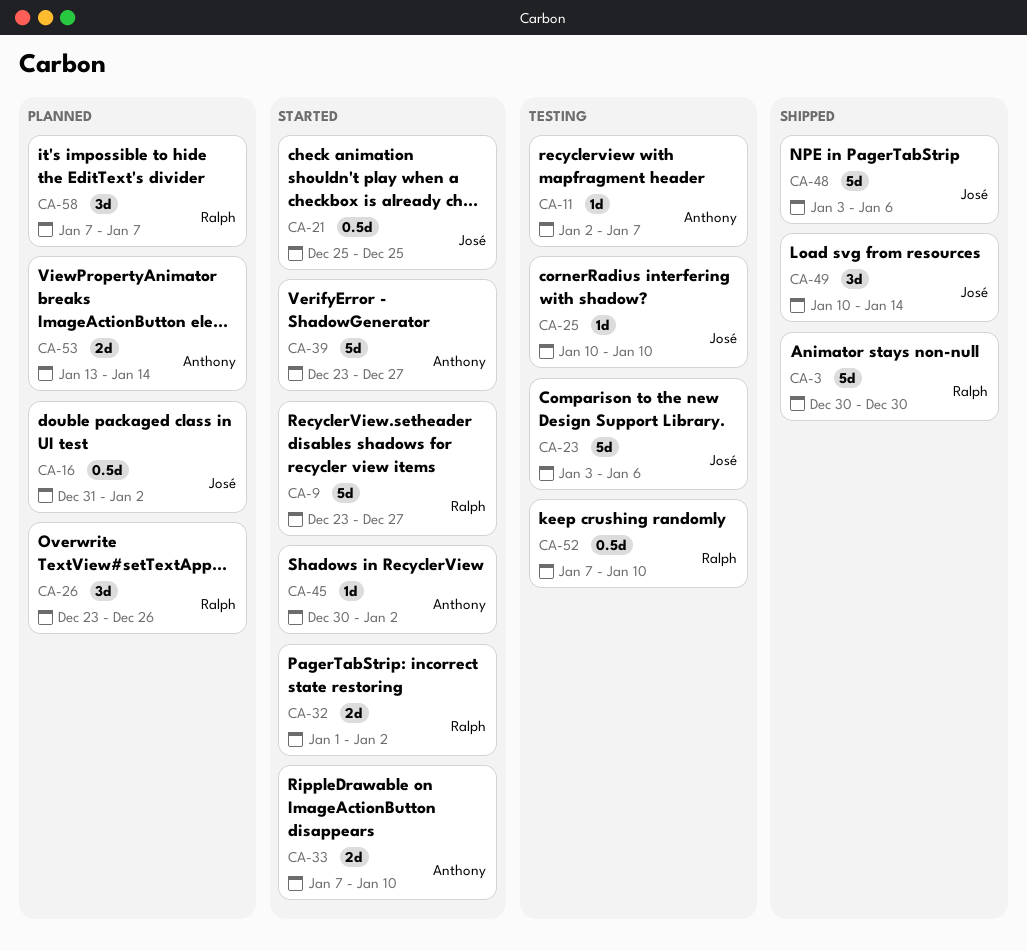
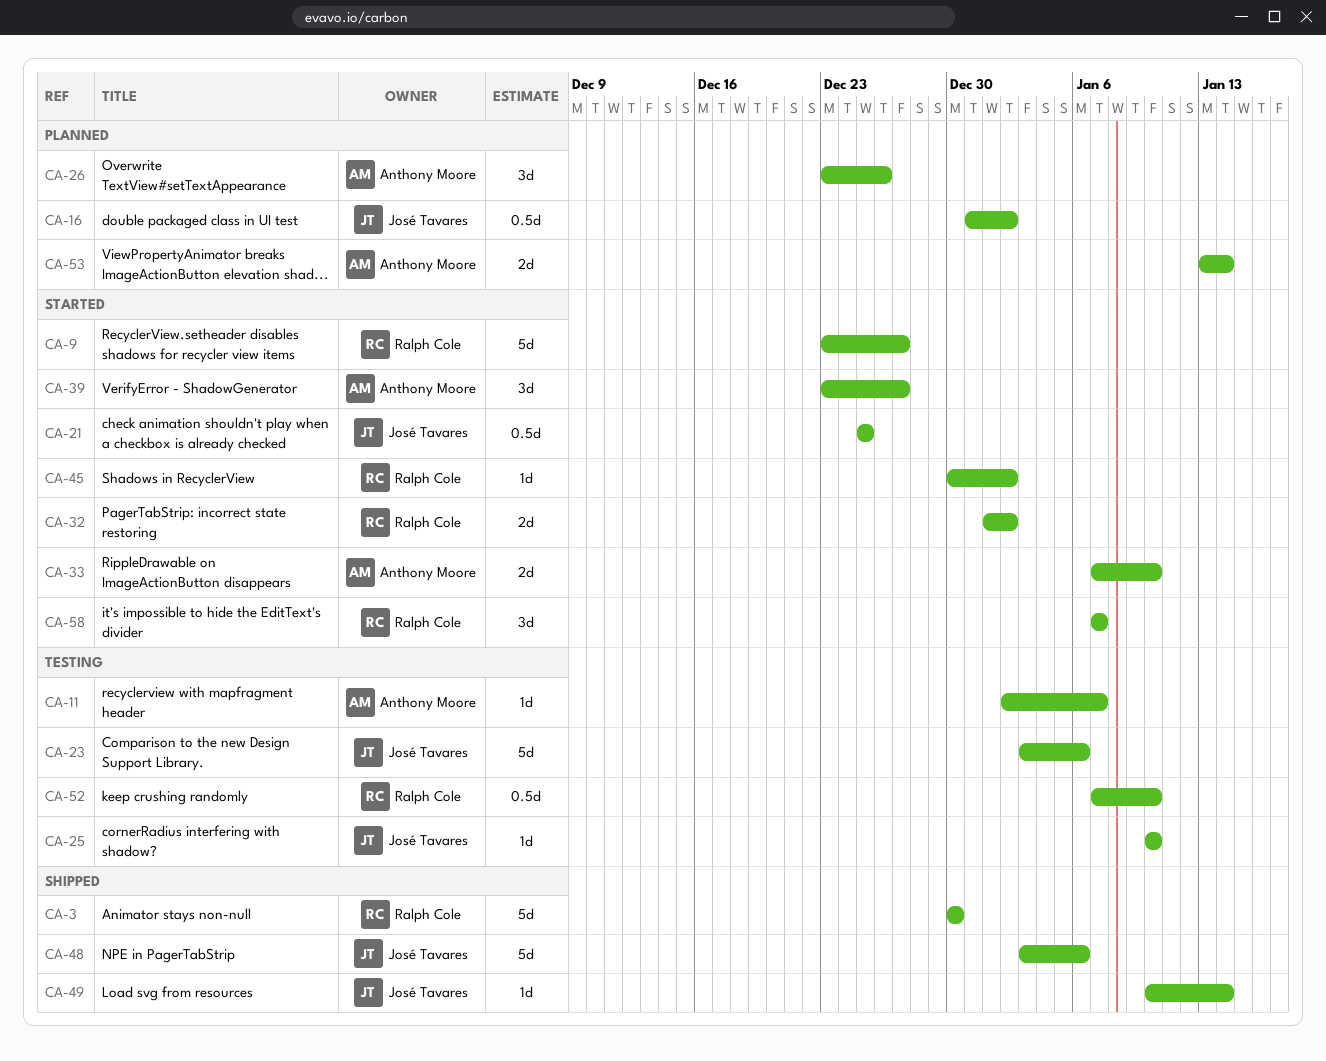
CA-26, owner: Ralph Cole -> Anthony Moore
CA-39, estimate: 5d -> 3d
CA-45, owner: Anthony Moore -> Ralph Cole
CA-49, estimate: 3d -> 1d
CA-58, status: Planned -> Started

